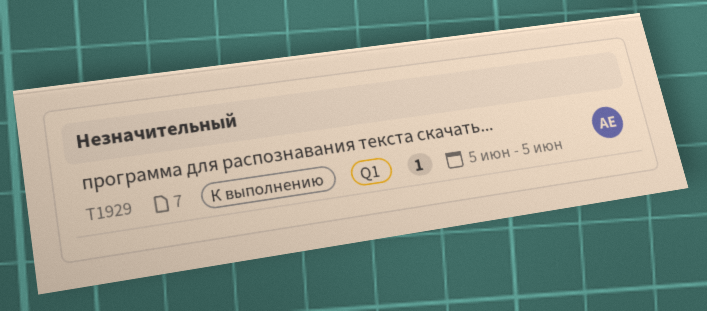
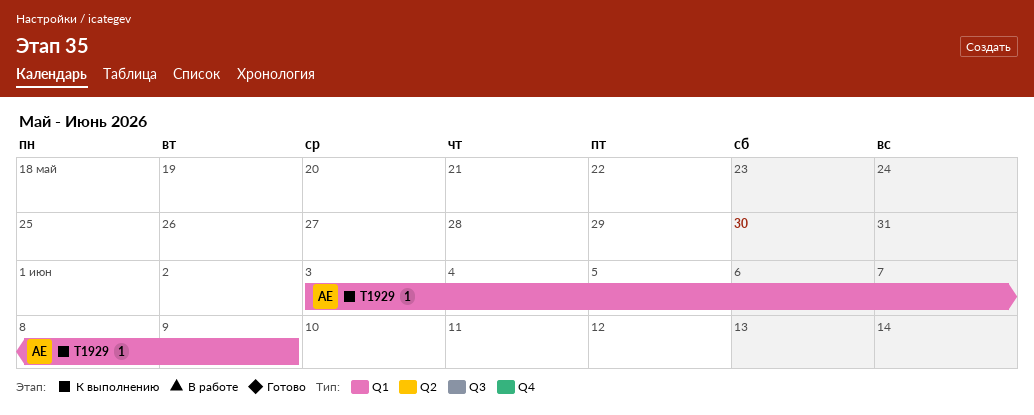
T1929, start: Jun 5 -> Jun 3
T1929, due: Jun 5 -> Jun 9

